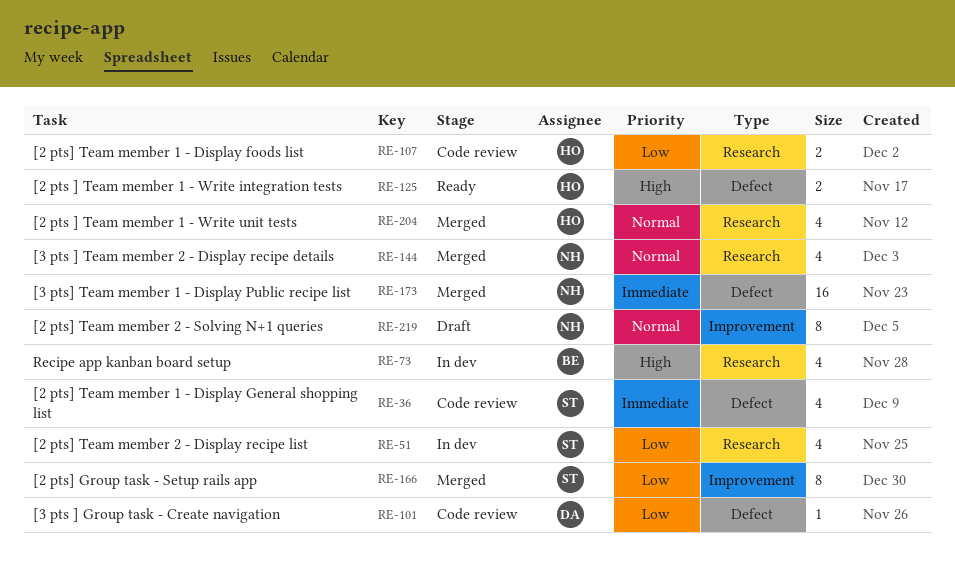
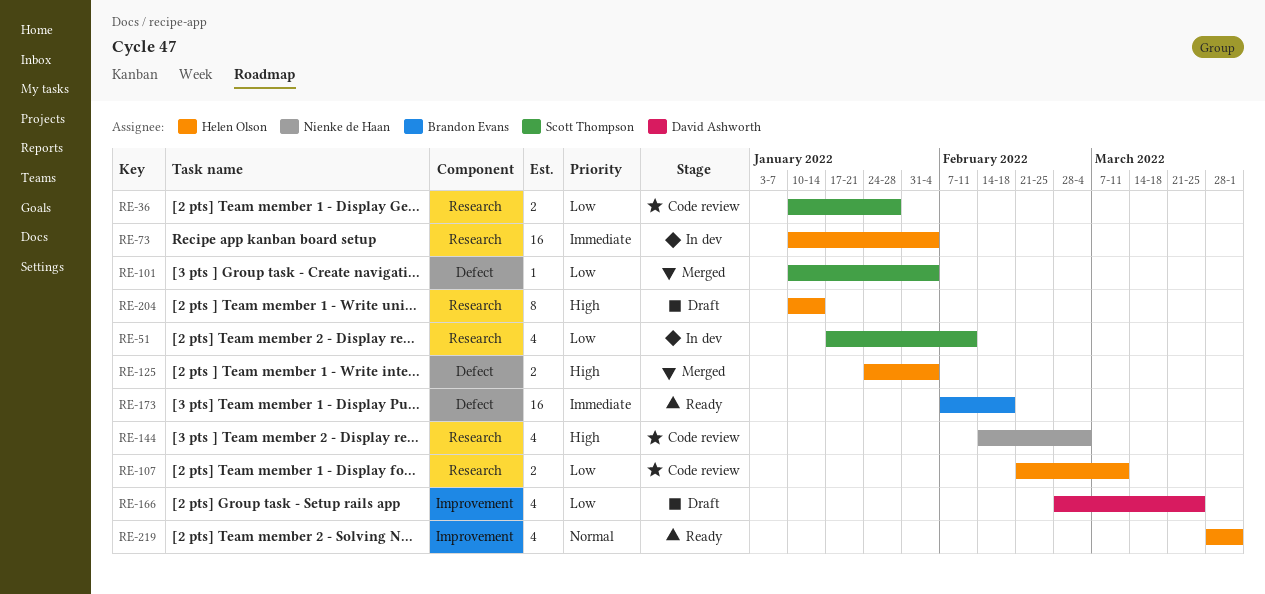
RE-36, priority: Immediate -> Low
RE-36, label: Defect -> Research
RE-36, estimate: 4 -> 2
RE-73, owner: Brandon Evans -> Helen Olson
RE-73, priority: High -> Immediate
RE-73, estimate: 4 -> 16
RE-101, status: Code review -> Merged
RE-101, owner: David Ashworth -> Scott Thompson
RE-125, status: Ready -> Merged
RE-144, status: Merged -> Code review
RE-144, priority: Normal -> High
RE-166, status: Merged -> Draft
RE-166, owner: Scott Thompson -> David Ashworth
RE-166, estimate: 8 -> 4
RE-173, status: Merged -> Ready
RE-173, owner: Nienke de Haan -> Brandon Evans
RE-204, status: Merged -> Draft
RE-204, priority: Normal -> High
RE-204, estimate: 4 -> 8
RE-219, status: Draft -> Ready
RE-219, owner: Nienke de Haan -> Helen Olson
RE-219, estimate: 8 -> 4

